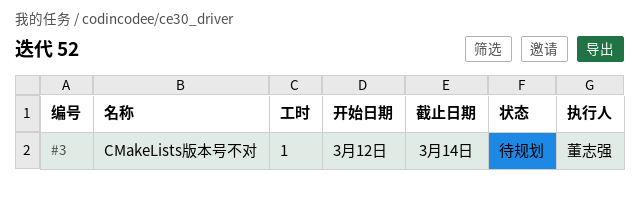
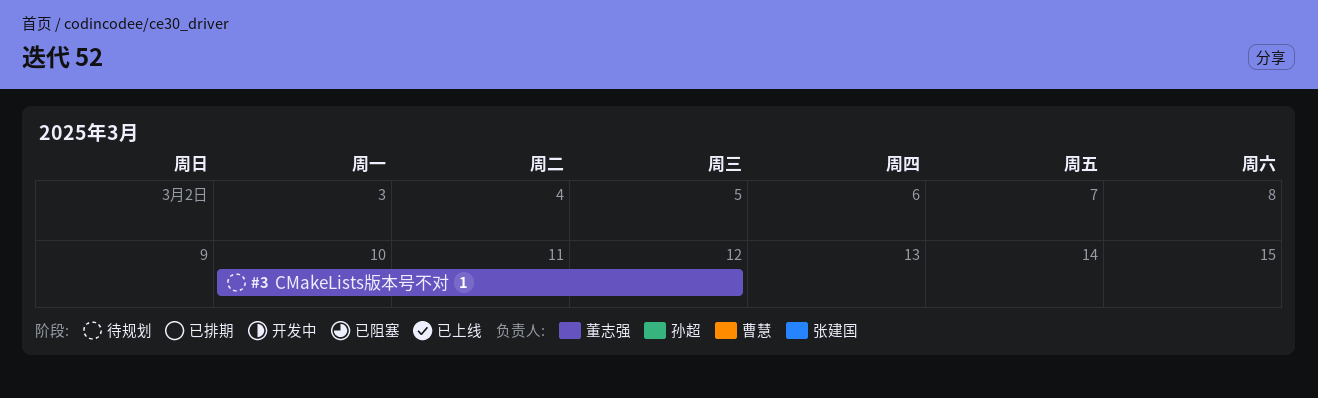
#3, start: Mar 12 -> Mar 10
#3, due: Mar 14 -> Mar 12

